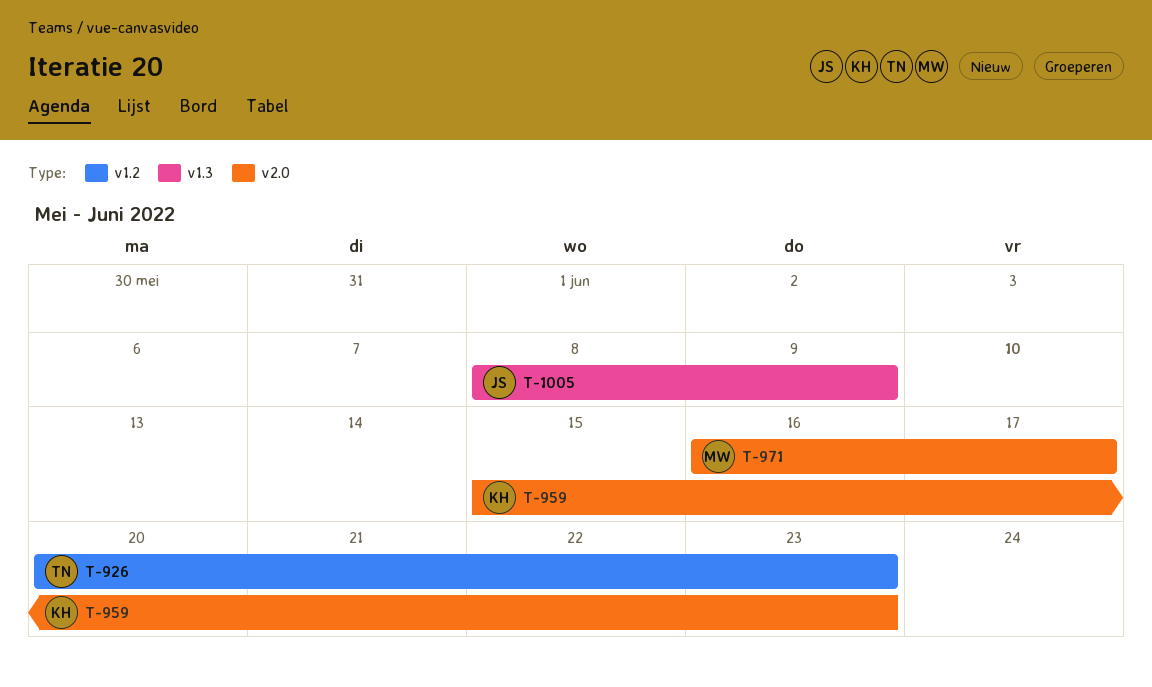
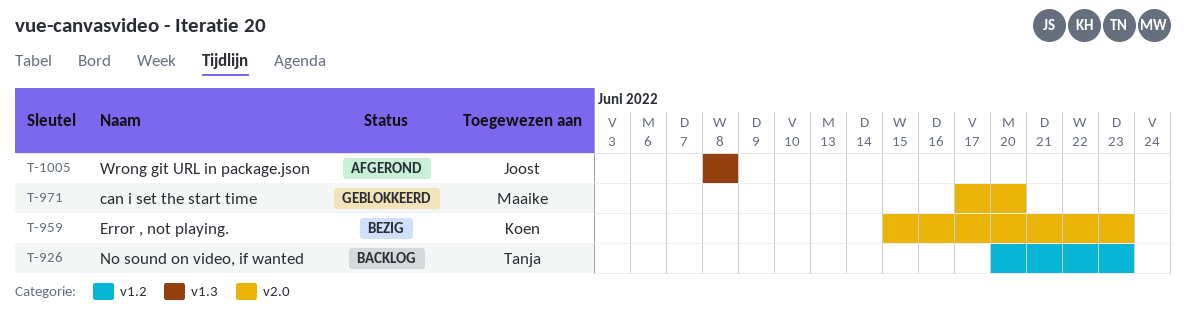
T-971, start: Jun 16 -> Jun 17
T-971, due: Jun 17 -> Jun 20
T-1005, due: Jun 9 -> Jun 8

